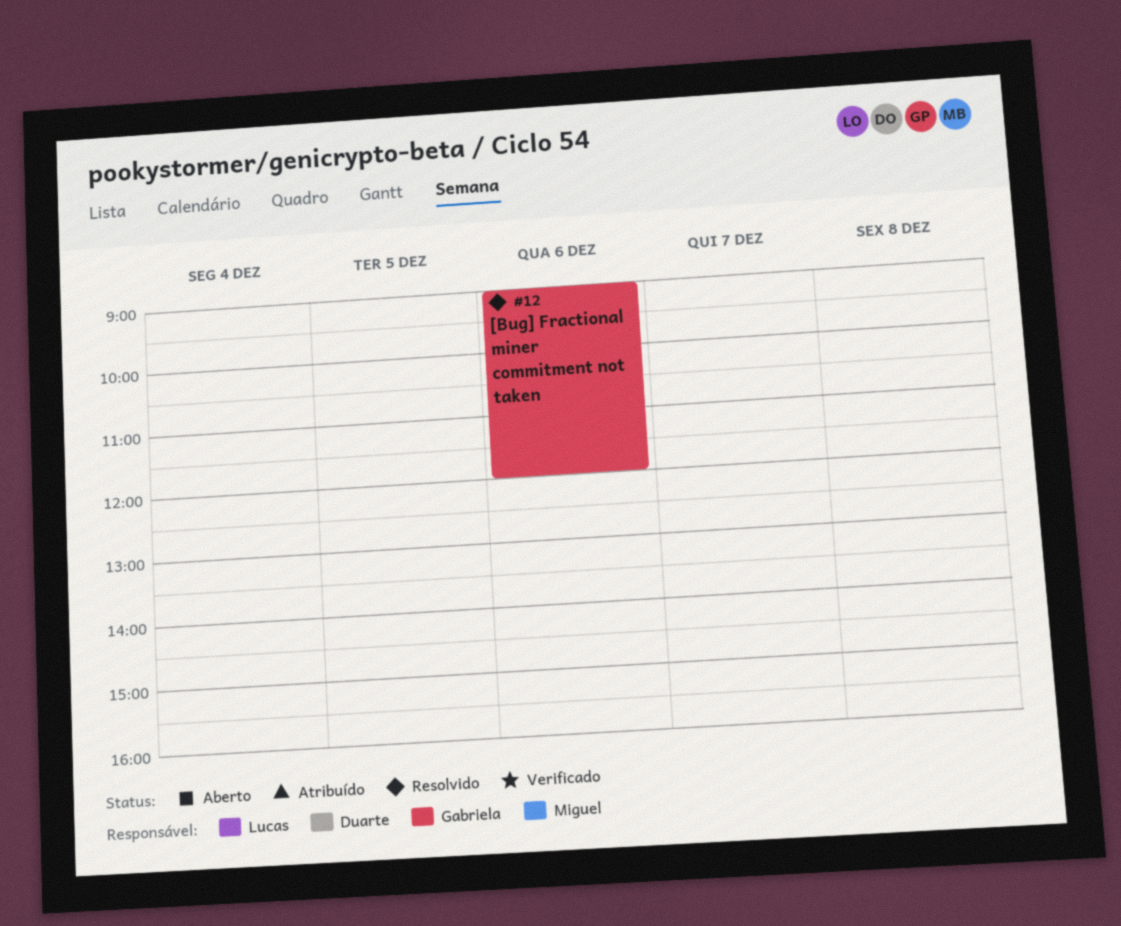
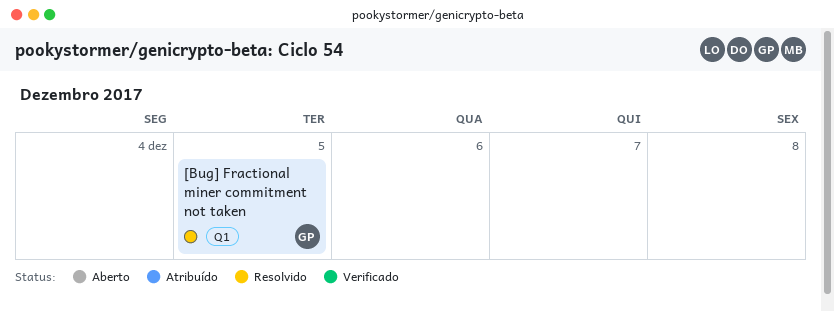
[Bug] Fractional miner commitment not taken, day: Dec 6 -> Dec 5

